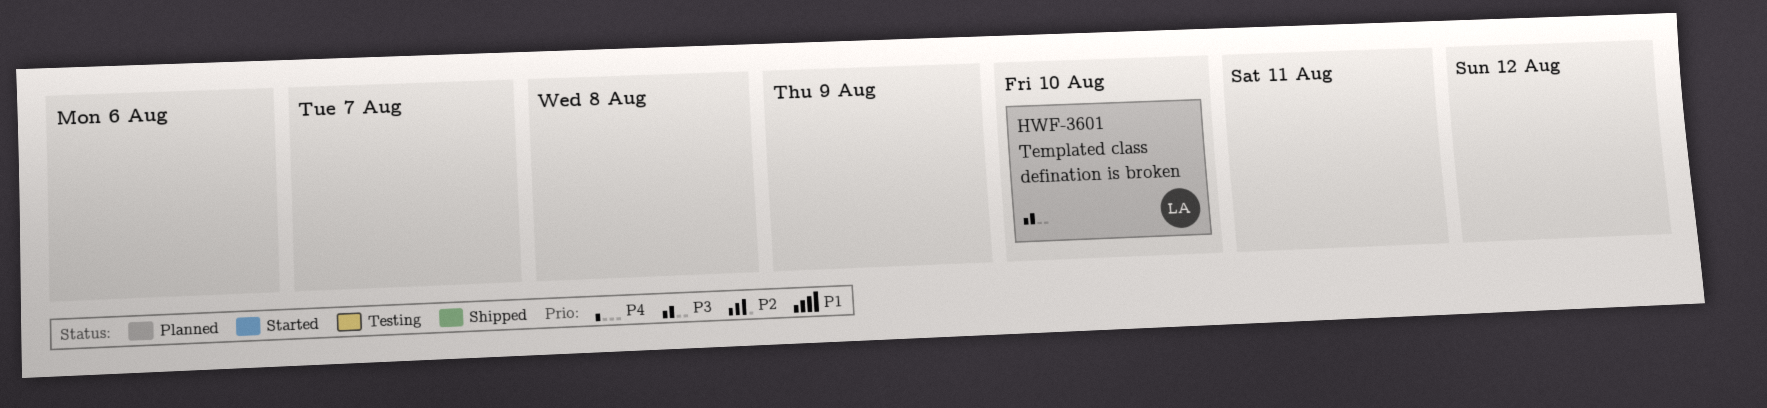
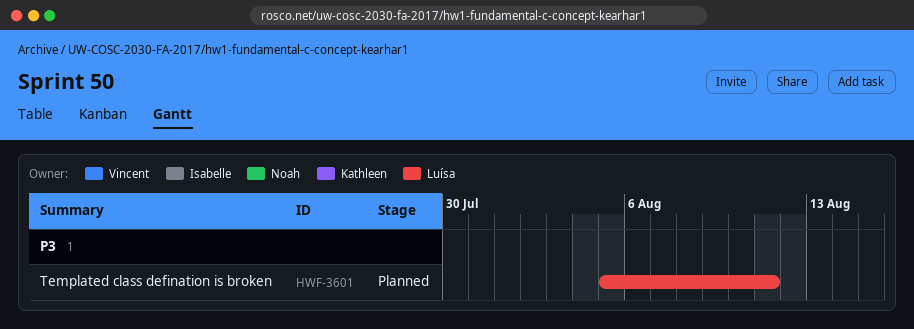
HWF-3601, due: Aug 10 -> Aug 11

